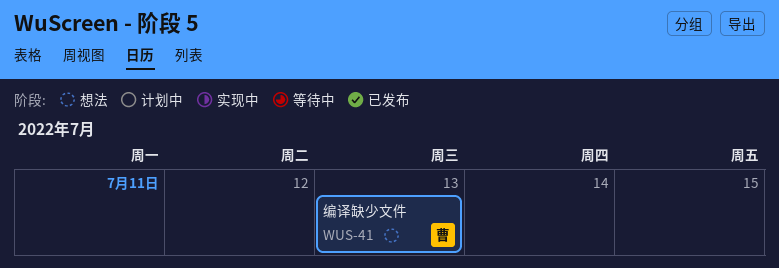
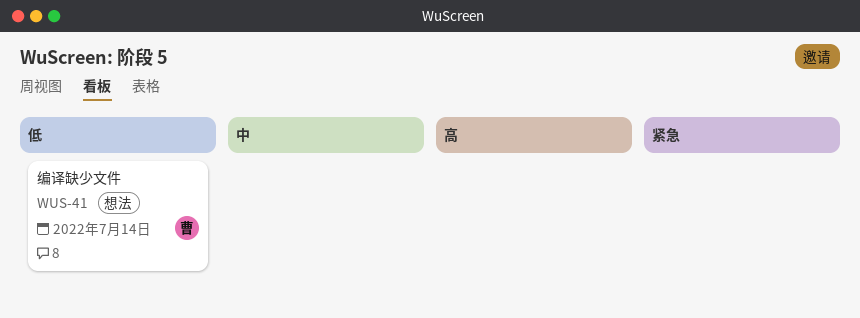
WUS-41, due: Jul 13 -> Jul 14

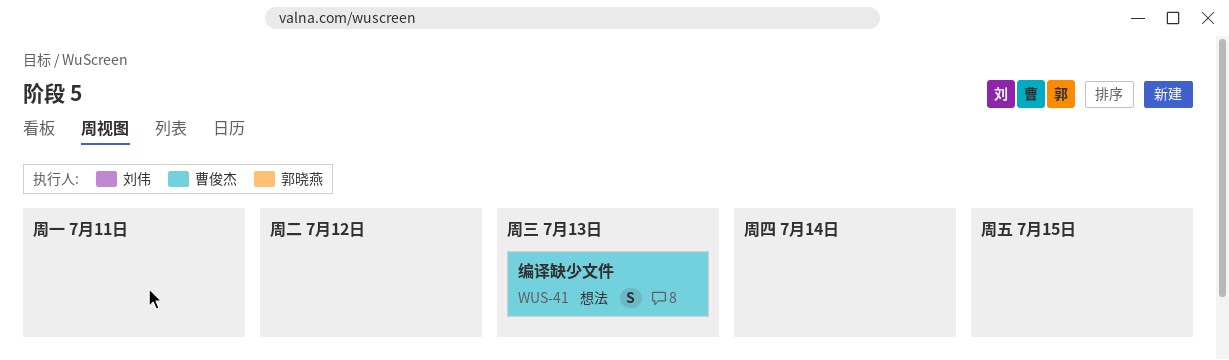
WUS-41, due: Jul 14 -> Jul 13

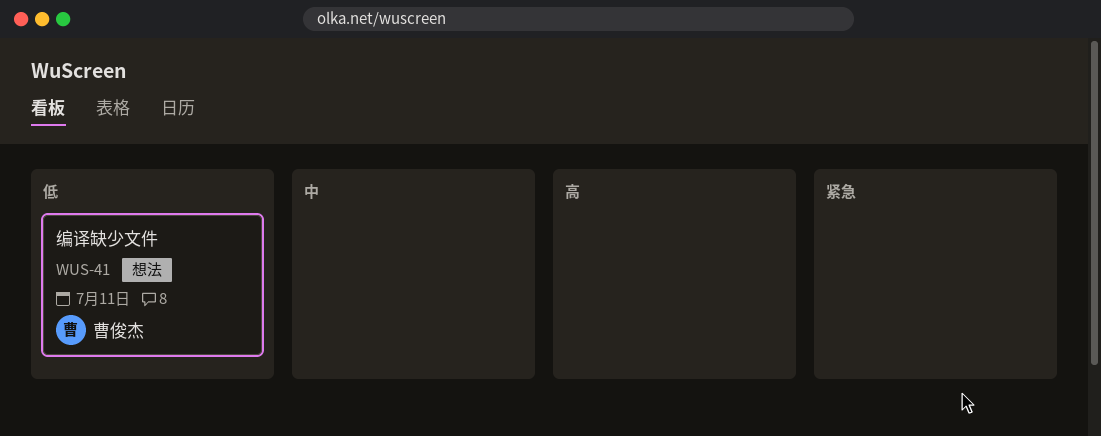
WUS-41, due: Jul 13 -> Jul 11

